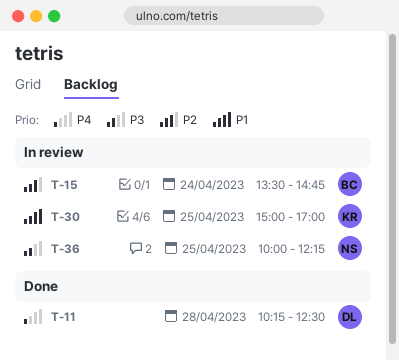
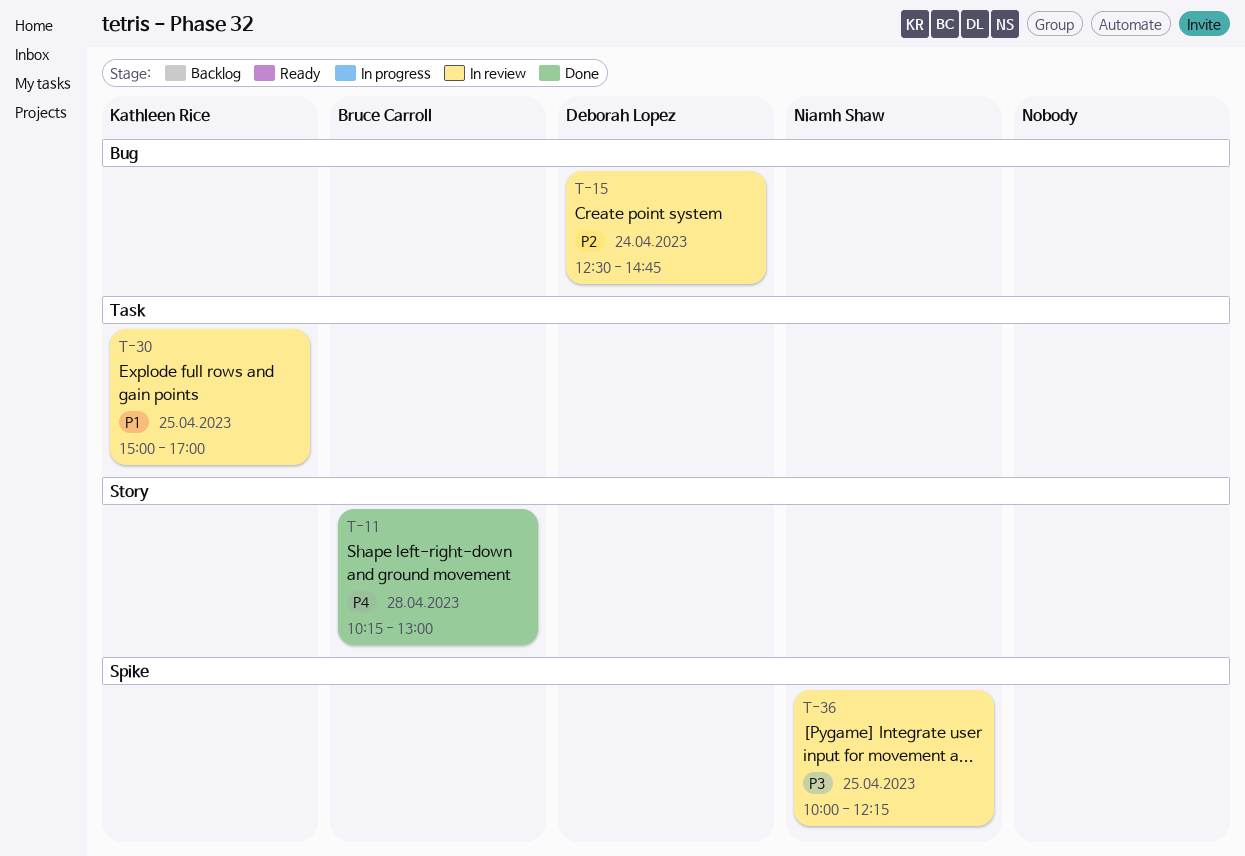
T-11, owner: Deborah Lopez -> Bruce Carroll
T-11, ends: 12:30 -> 13:00
T-15, owner: Bruce Carroll -> Deborah Lopez
T-15, begins: 13:30 -> 12:30

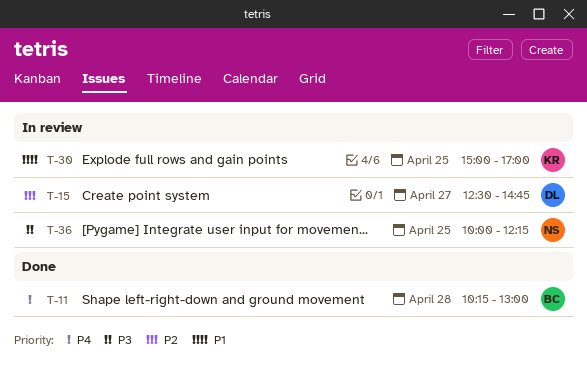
T-15, day: Apr 24 -> Apr 27

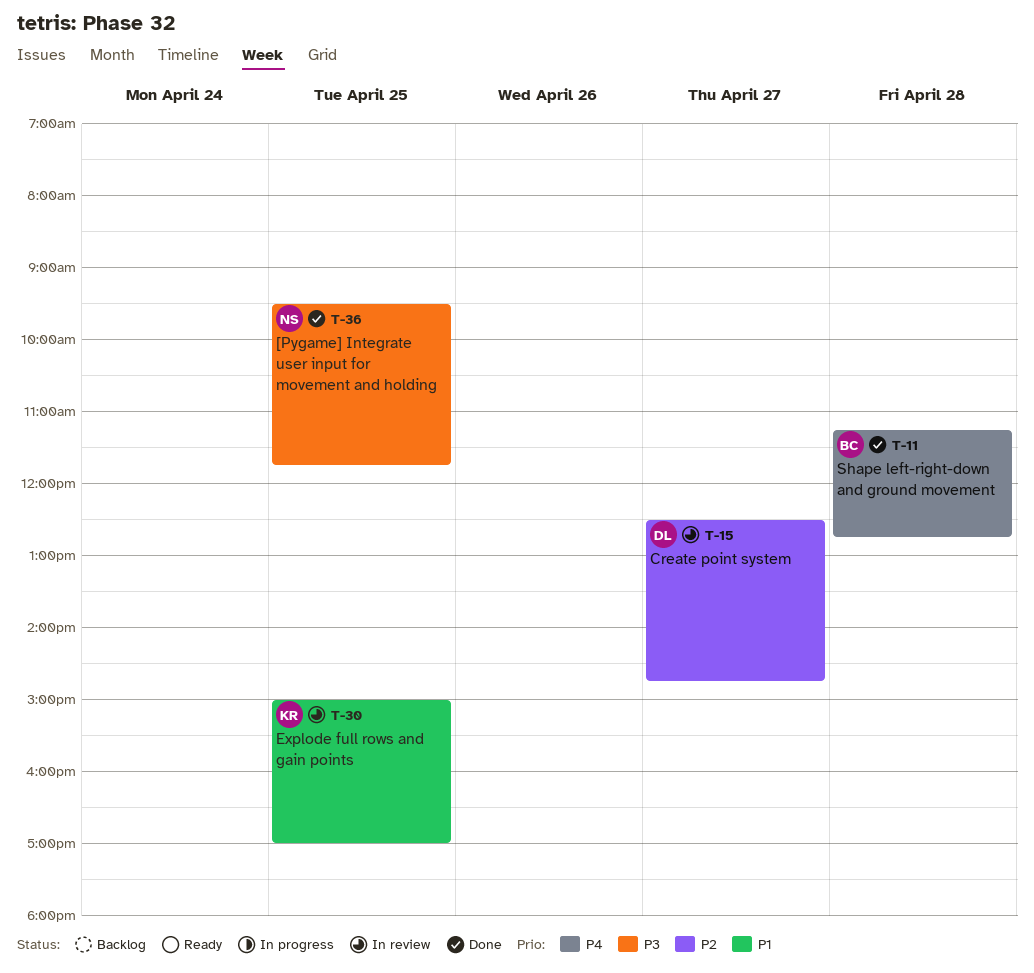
T-11, begins: 10:15 -> 11:15
T-11, ends: 13:00 -> 12:45
T-36, status: In review -> Done
T-36, begins: 10:00 -> 09:30
T-36, ends: 12:15 -> 11:45

